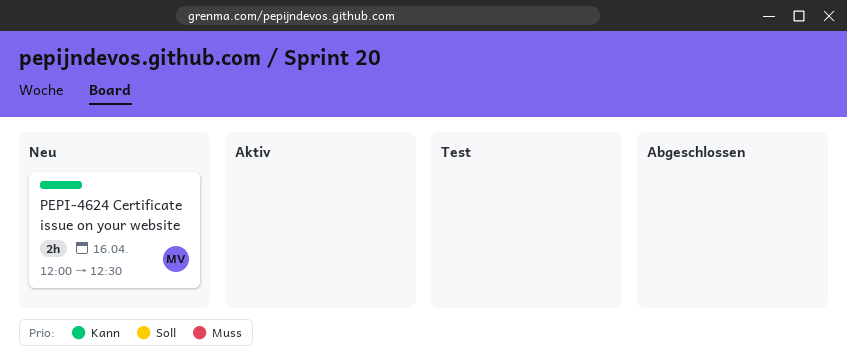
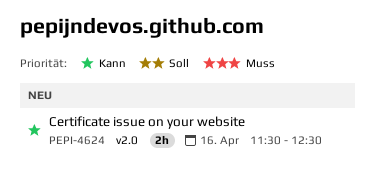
PEPI-4624, begins: 12:00 -> 11:30

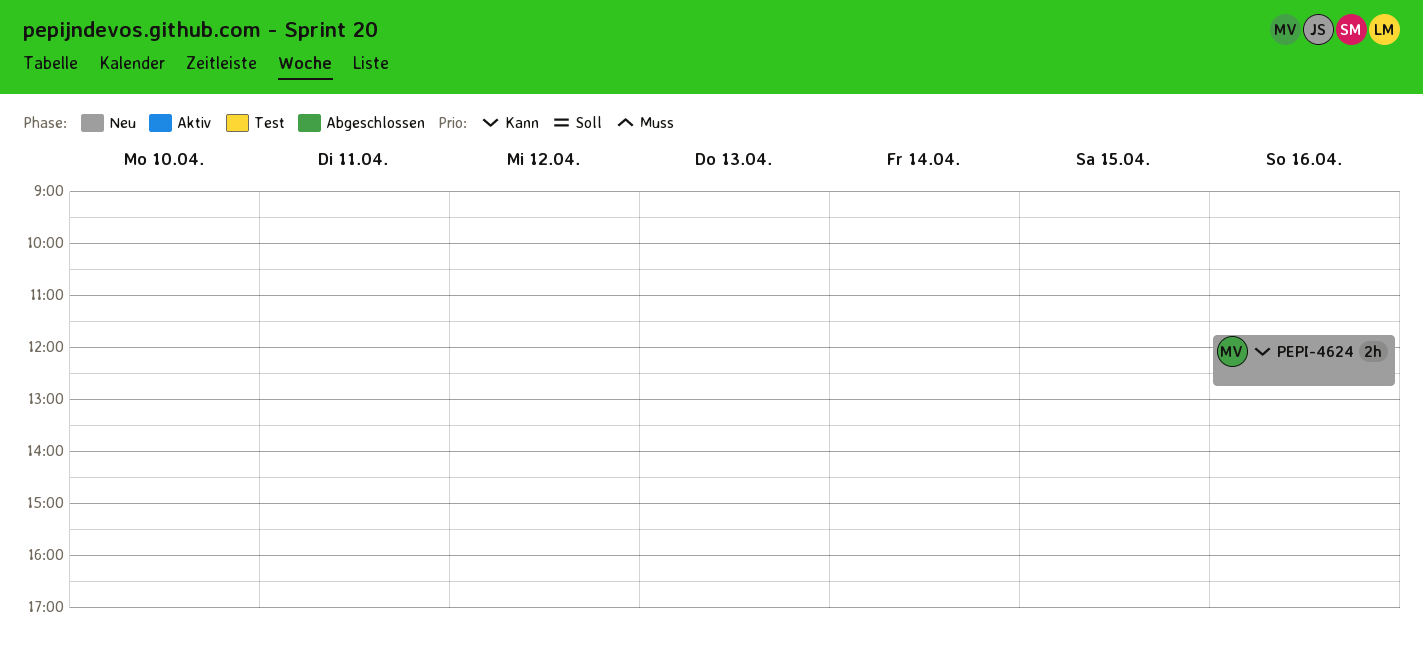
PEPI-4624, begins: 11:30 -> 11:45
PEPI-4624, ends: 12:30 -> 12:45

